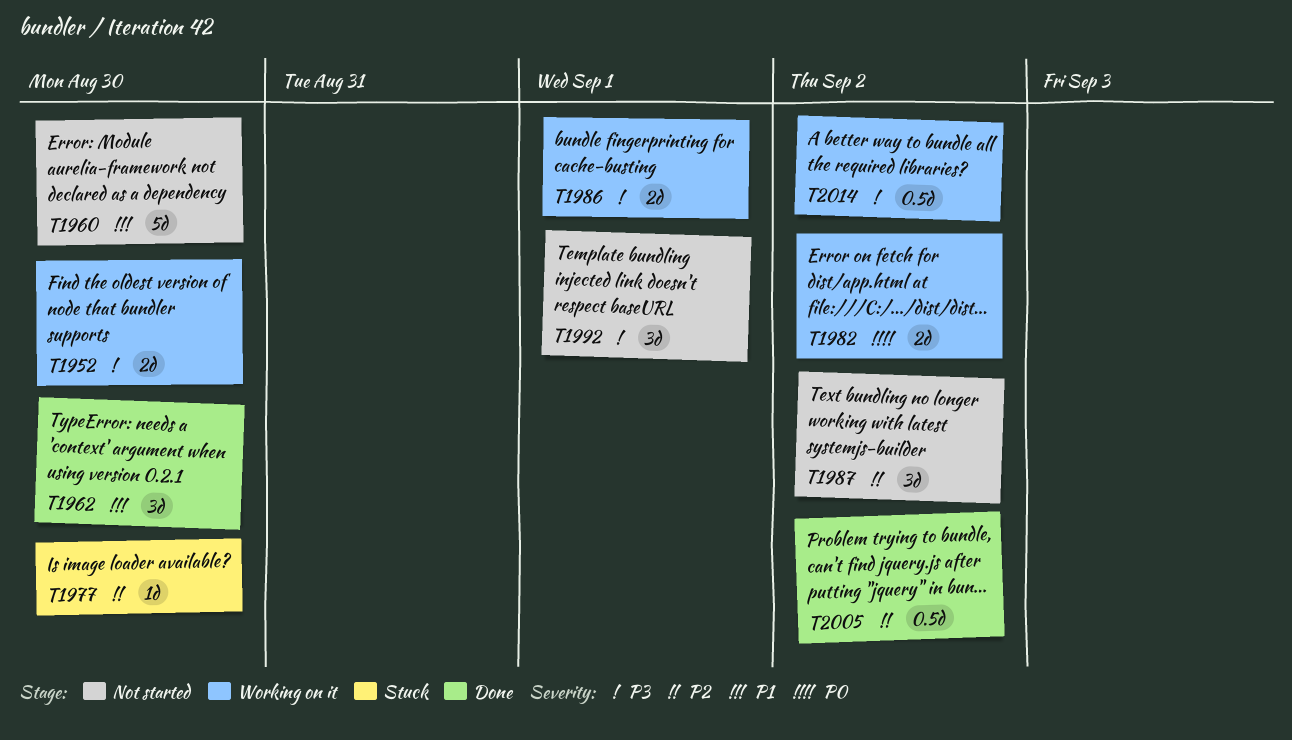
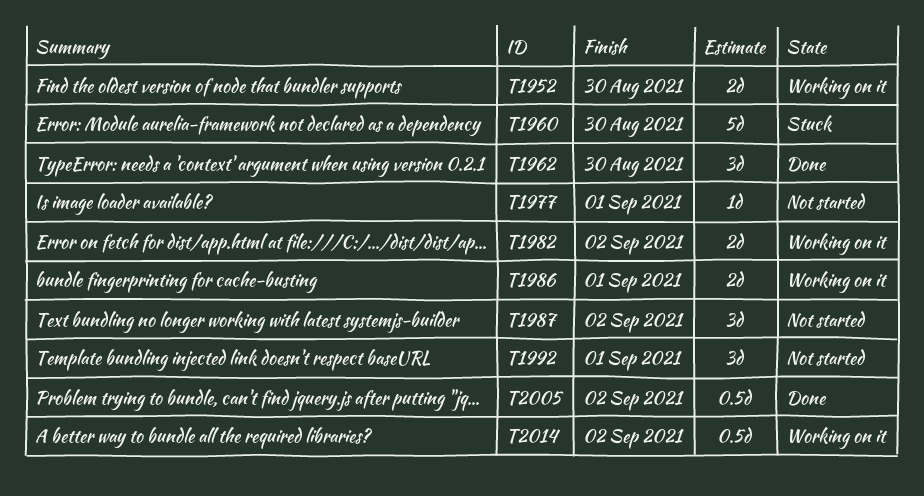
T1960, status: Not started -> Stuck
T1977, status: Stuck -> Not started
T1977, due: Aug 30 -> Sep 1

